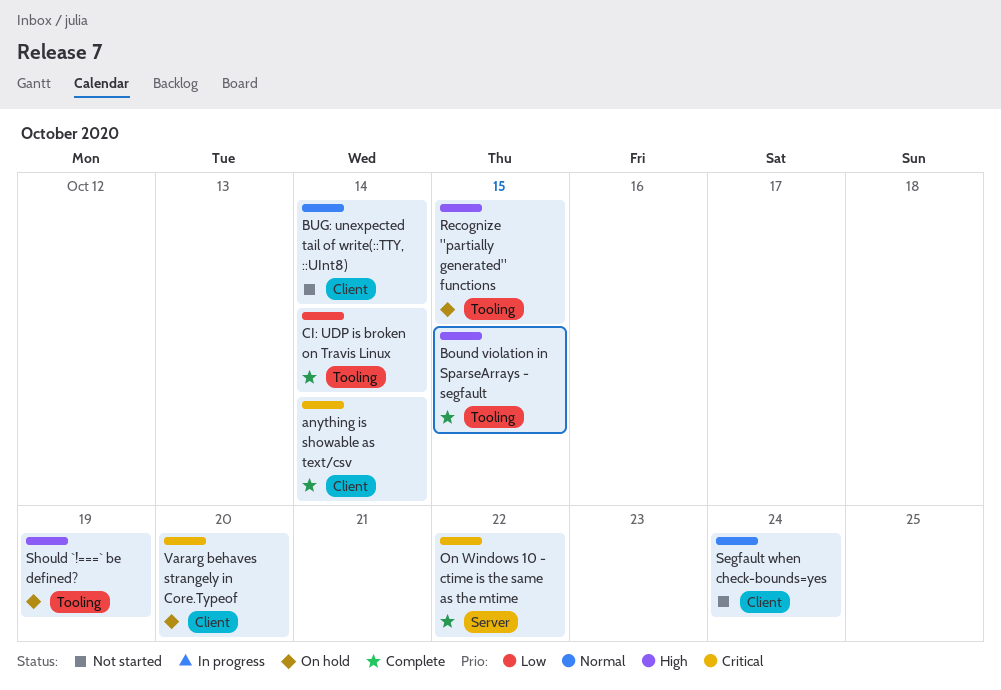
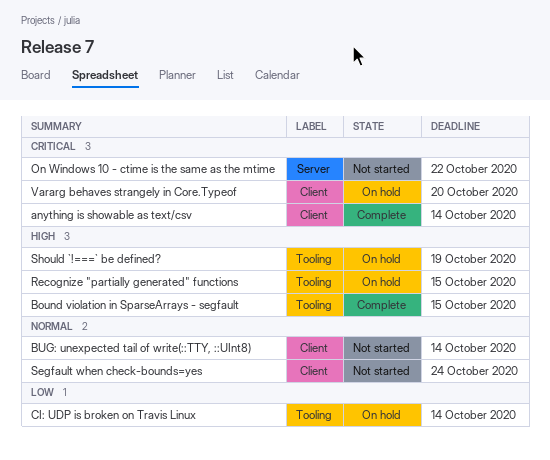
CI: UDP is broken on Travis Linux, status: Complete -> On hold
On Windows 10 - ctime is the same as the mtime, status: Complete -> Not started

